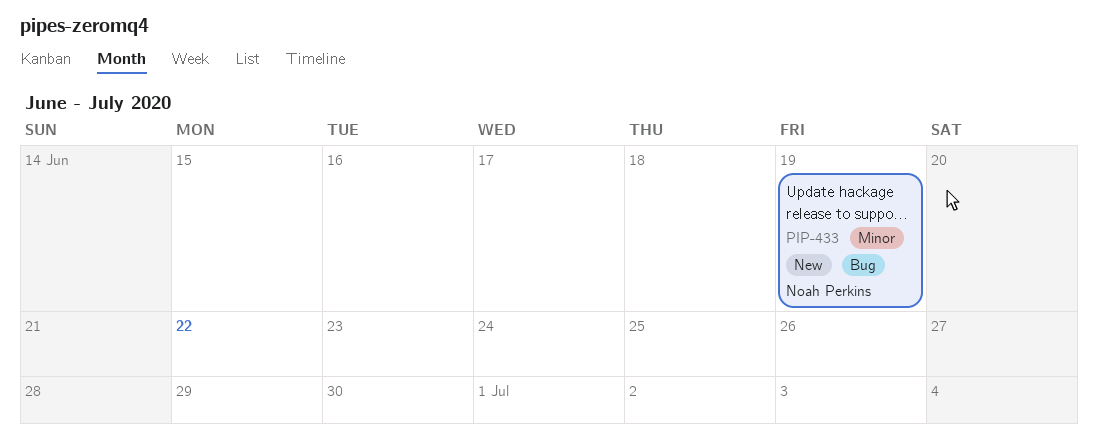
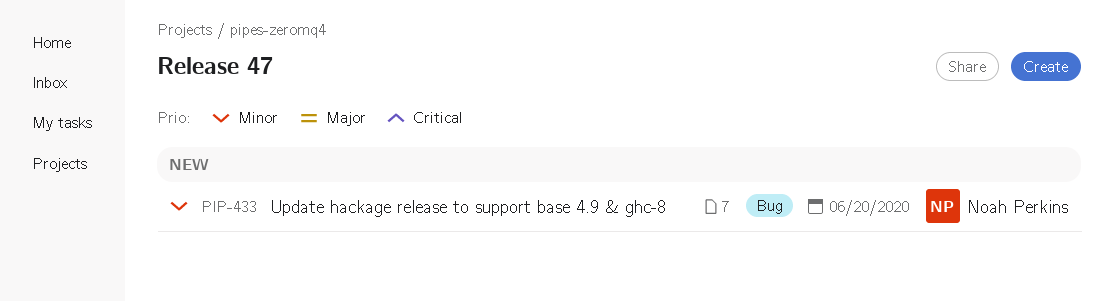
PIP-433, due: Jun 19 -> Jun 20

